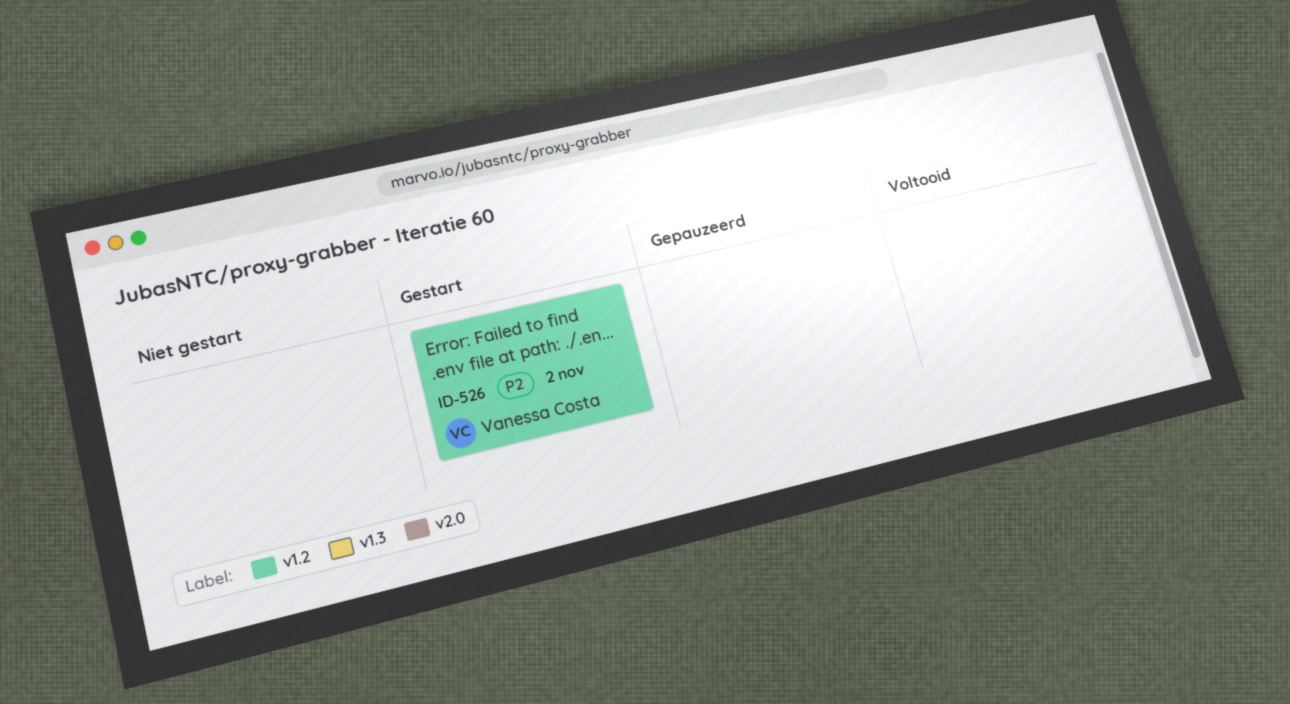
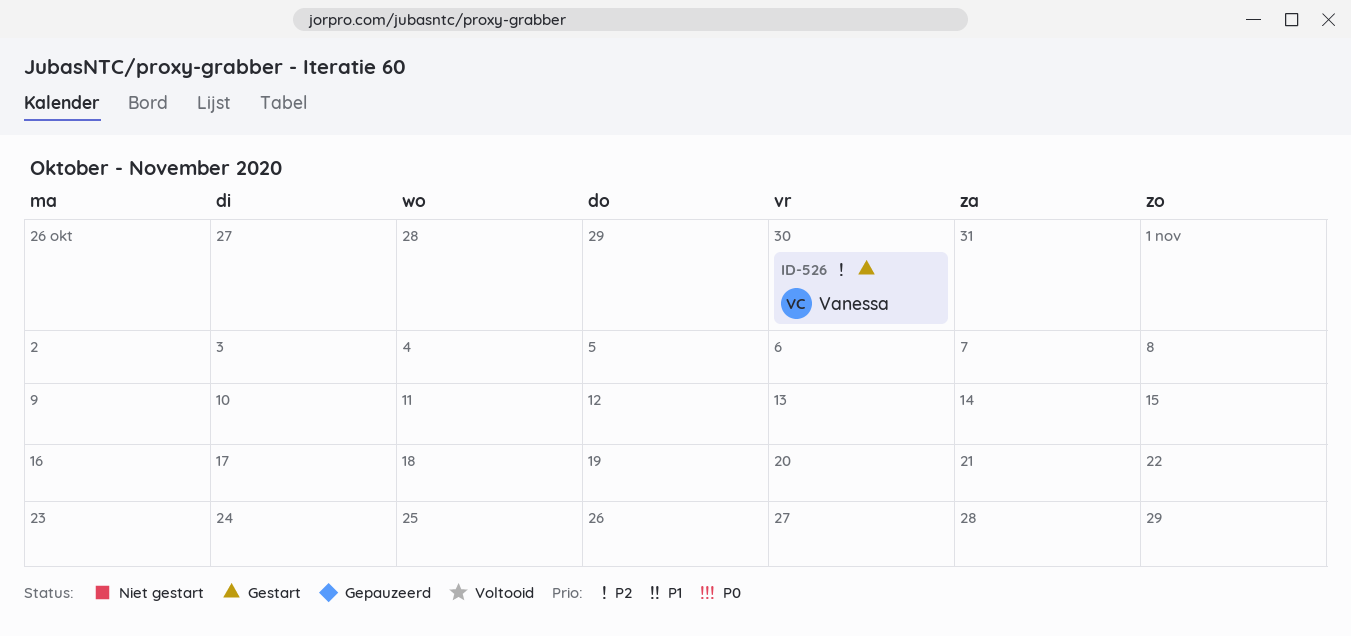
ID-526, due: Nov 2 -> Oct 30

